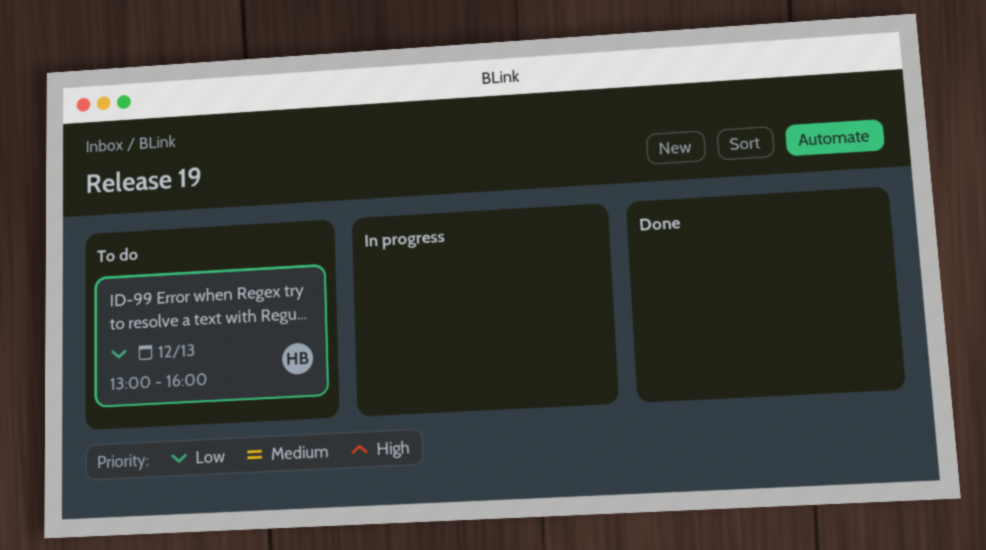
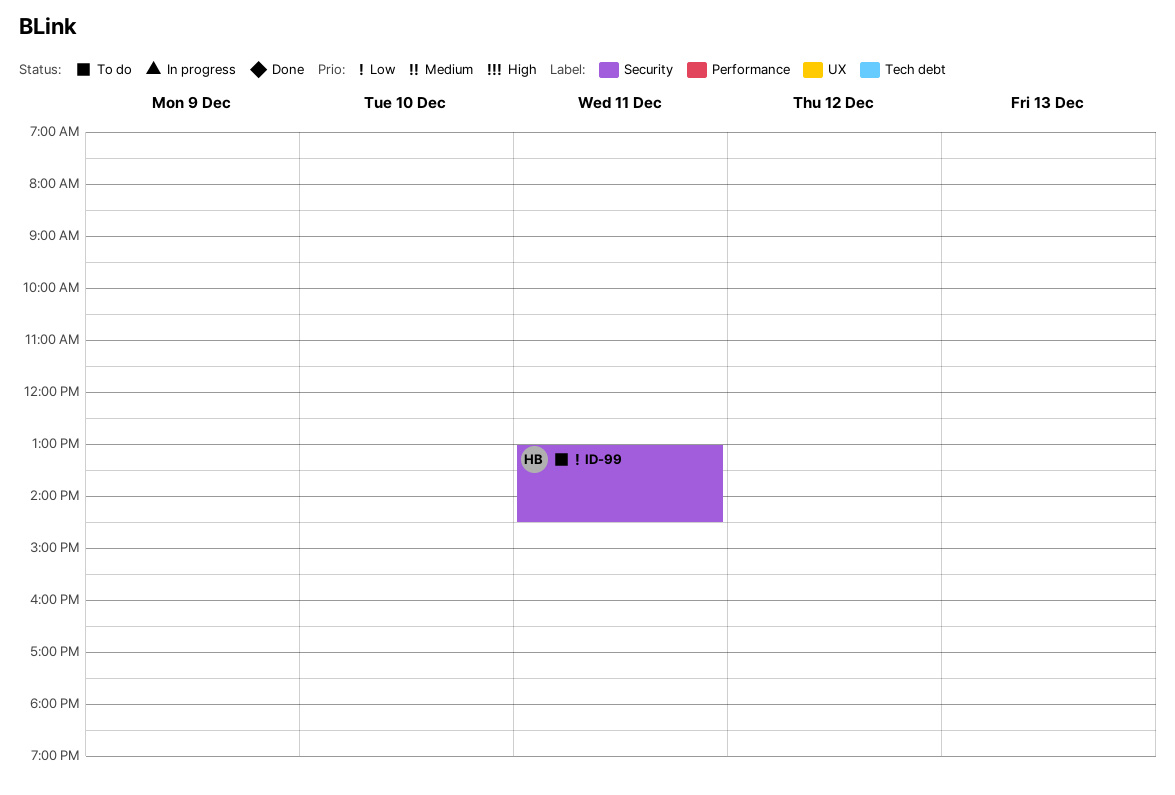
ID-99, day: Dec 13 -> Dec 11
ID-99, ends: 16:00 -> 14:30

